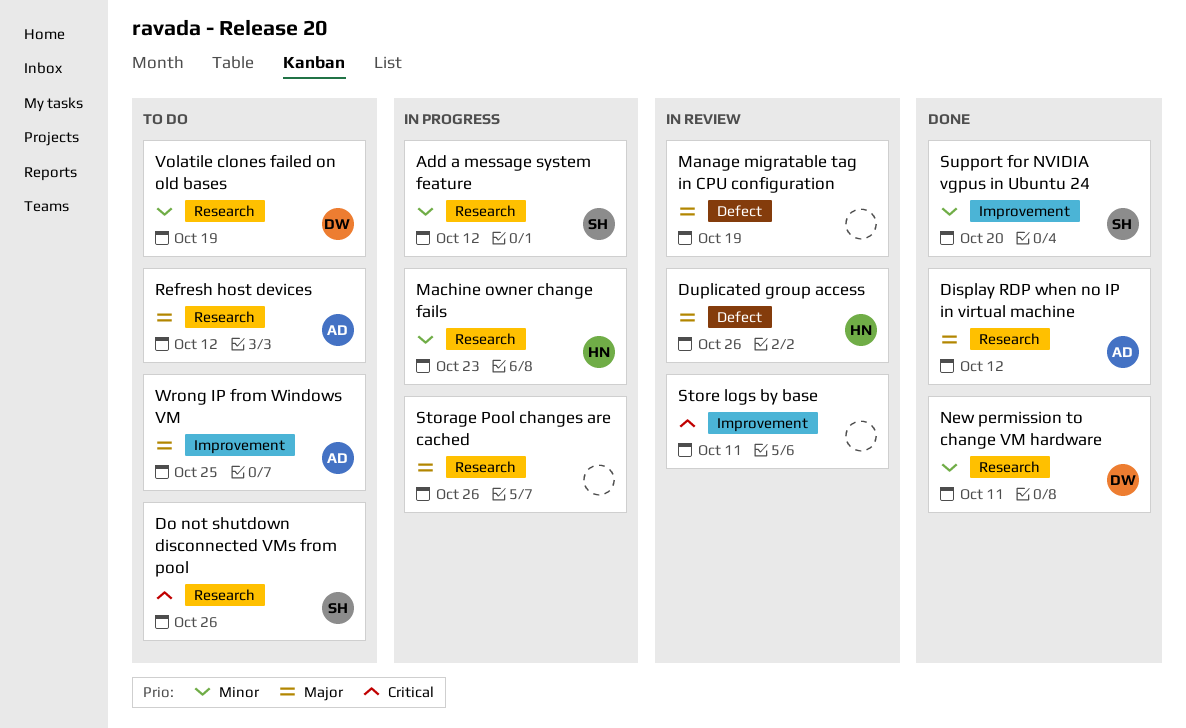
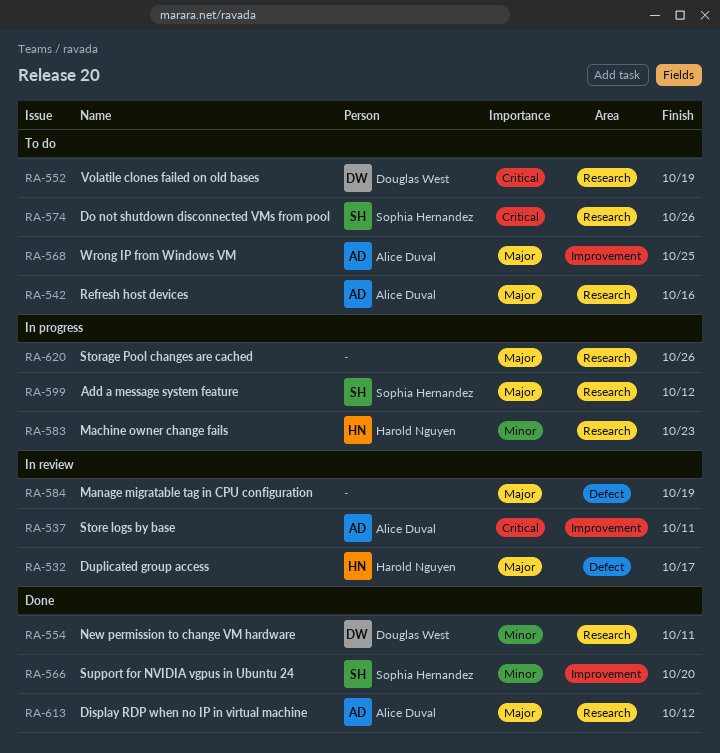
Add a message system feature, priority: Minor -> Major
Duplicated group access, due: Oct 26 -> Oct 17
Refresh host devices, due: Oct 12 -> Oct 16
Store logs by base, owner: none -> Alice Duval
Volatile clones failed on old bases, priority: Minor -> Critical

